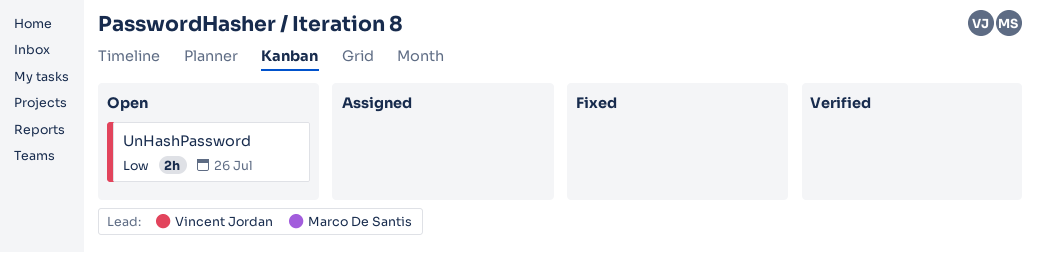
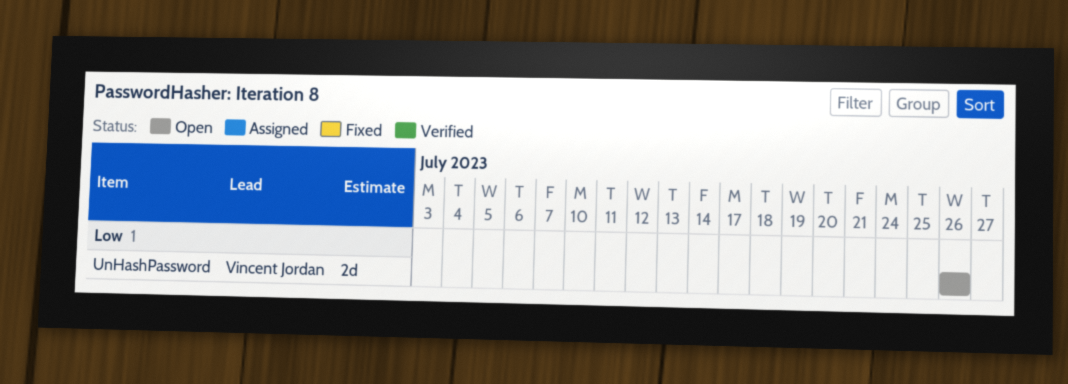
UnHashPassword, estimate: 2h -> 2d

